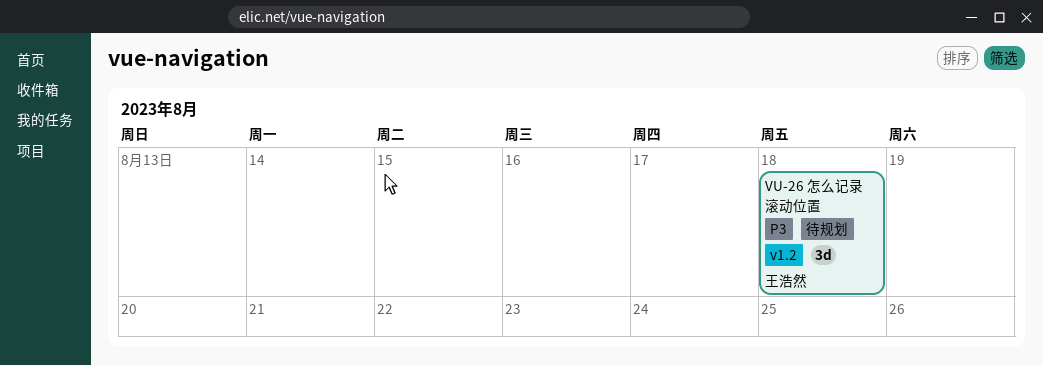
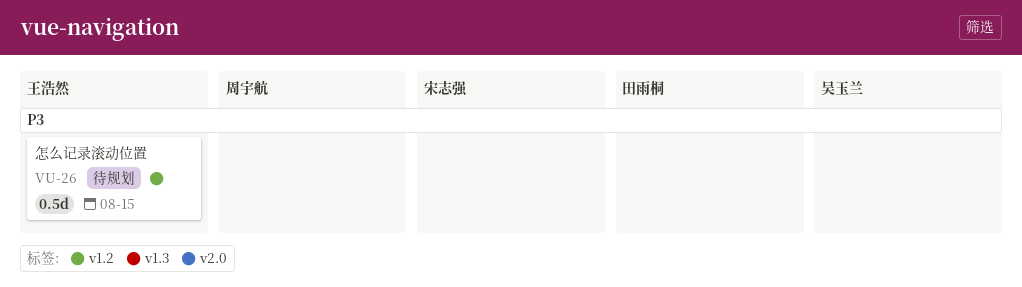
VU-26, estimate: 3d -> 0.5d
VU-26, due: Aug 18 -> Aug 15

